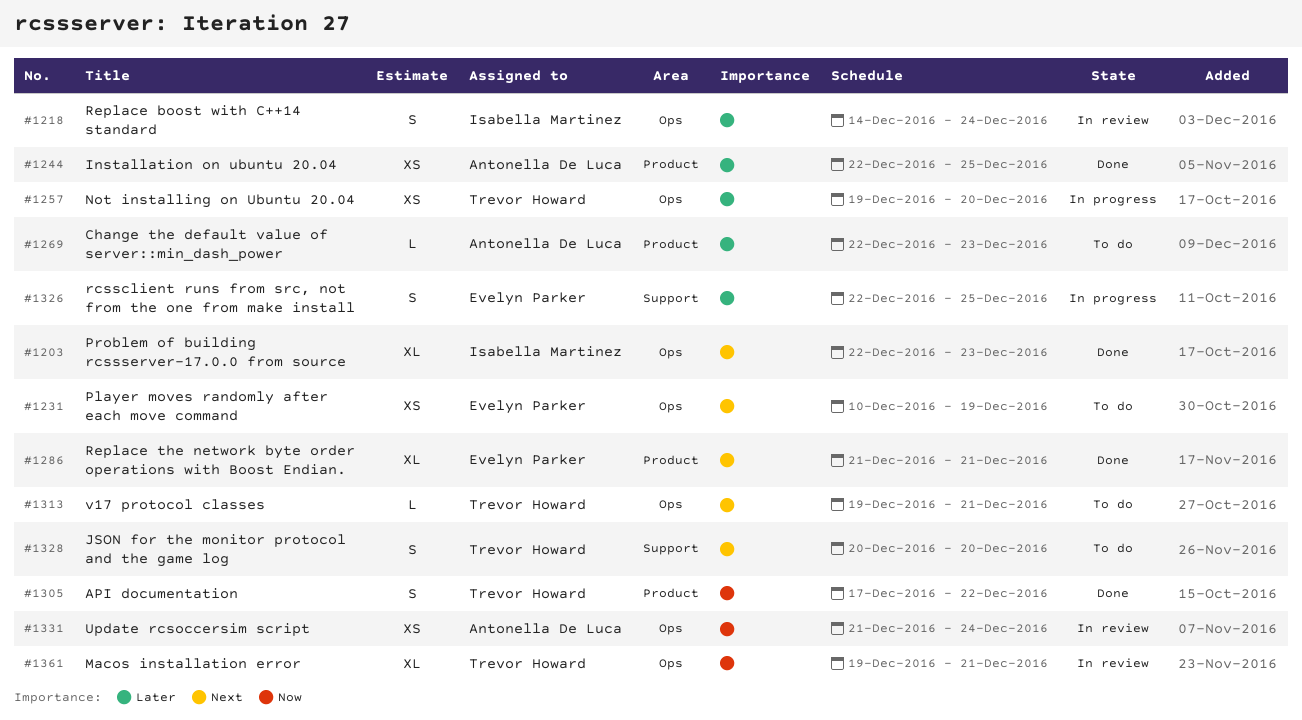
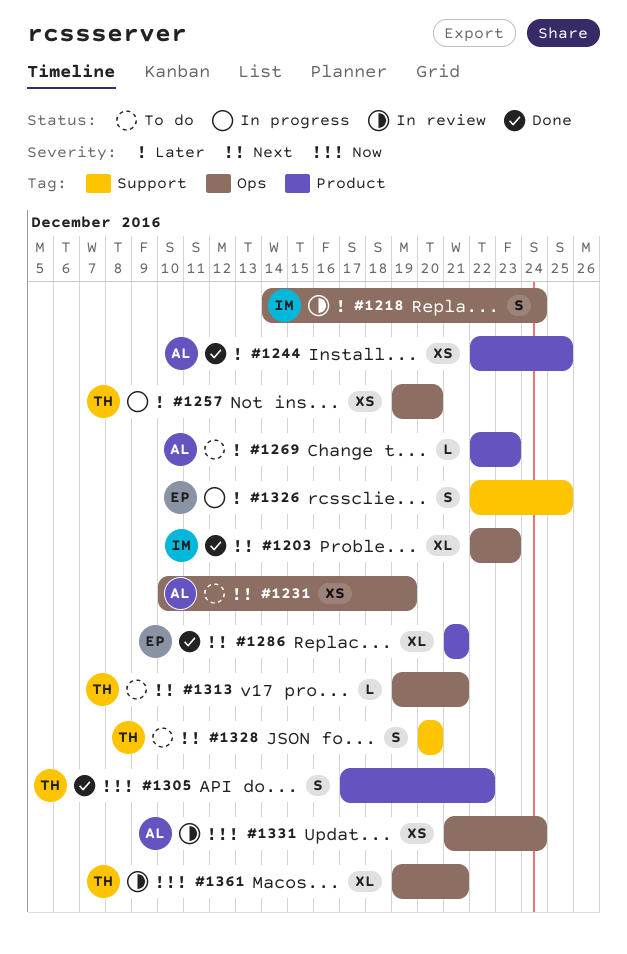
#1231, owner: Evelyn Parker -> Antonella De Luca

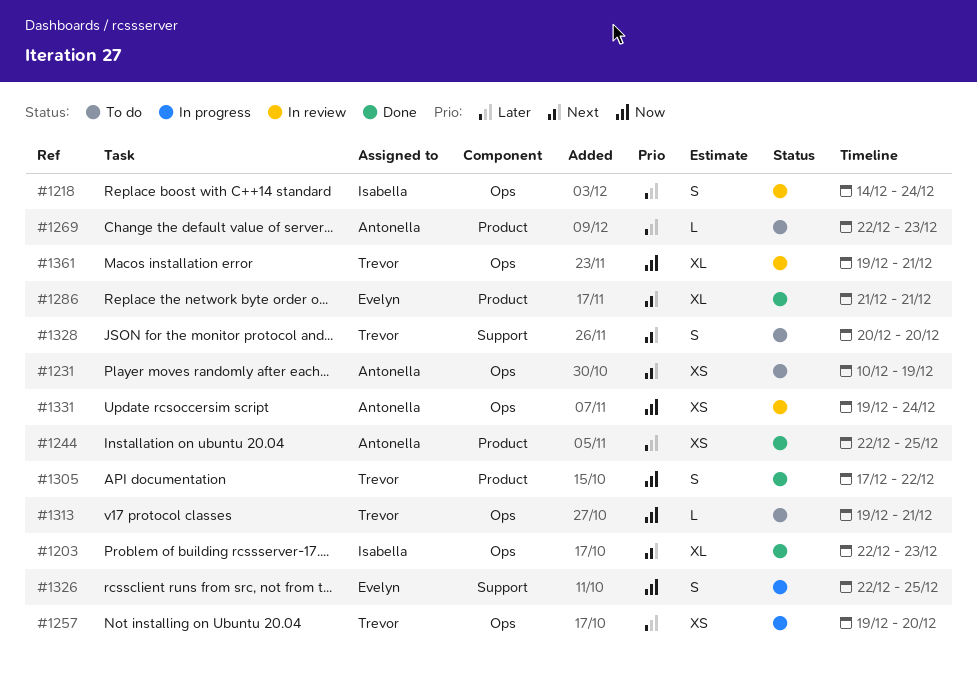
#1313, priority: Next -> Now
#1326, priority: Later -> Now
#1331, start: Dec 21 -> Dec 19

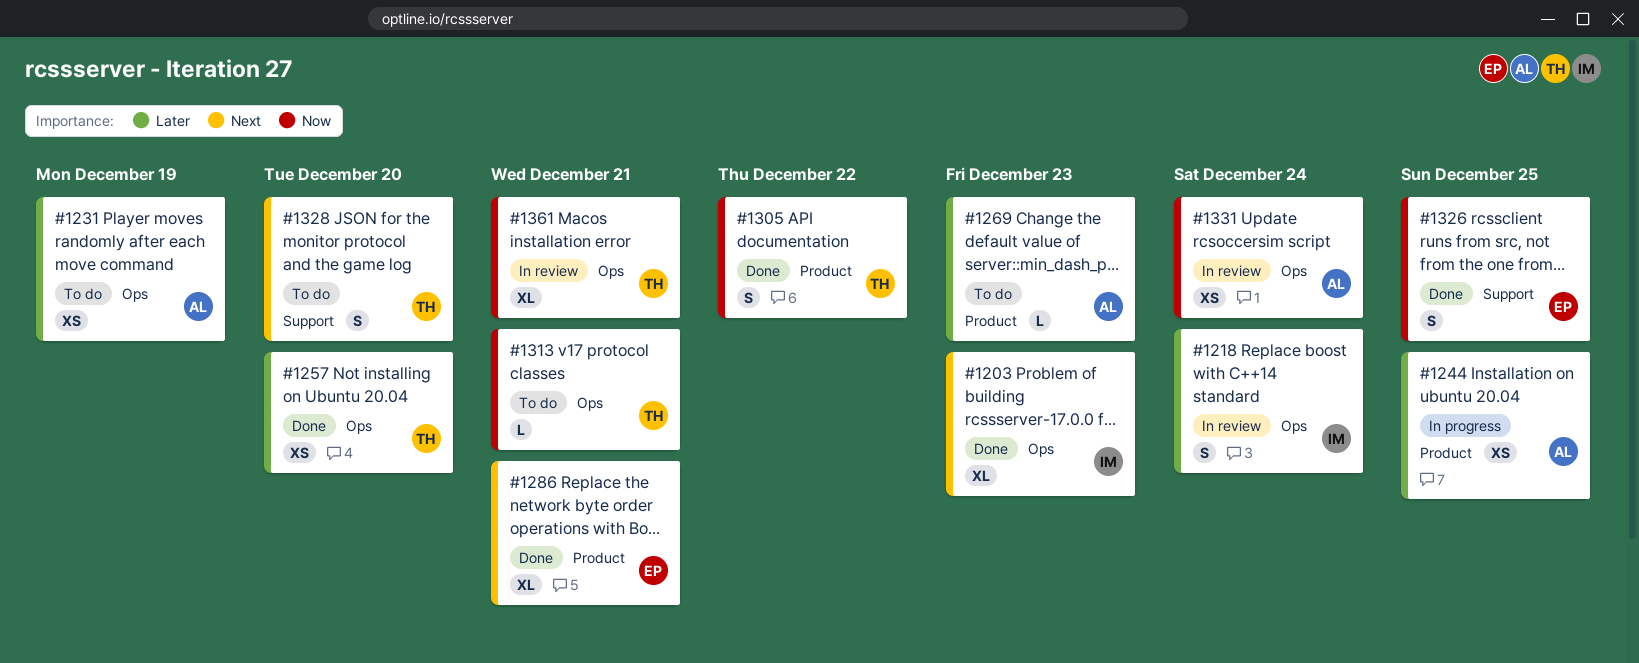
#1231, priority: Next -> Later
#1244, status: Done -> In progress
#1257, status: In progress -> Done
#1326, status: In progress -> Done

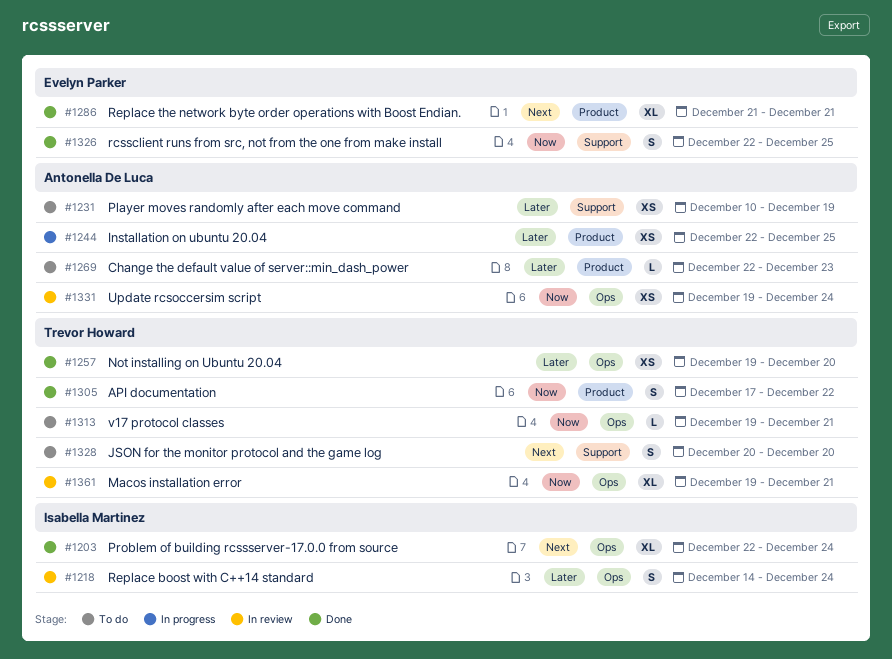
#1203, due: Dec 23 -> Dec 24
#1231, label: Ops -> Support

